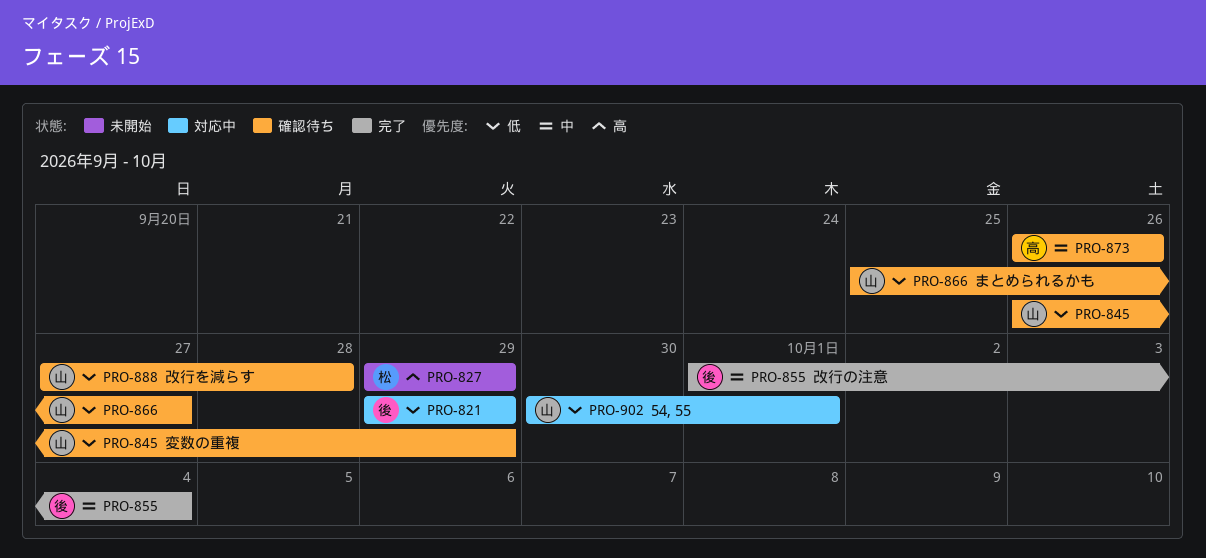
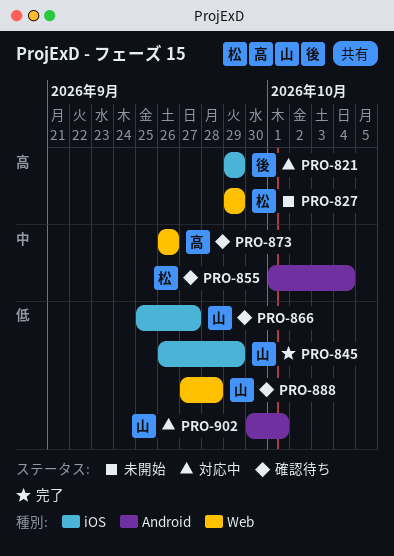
PRO-821, priority: 低 -> 高
PRO-845, status: 確認待ち -> 完了
PRO-855, status: 完了 -> 確認待ち
PRO-855, owner: 後 -> 松

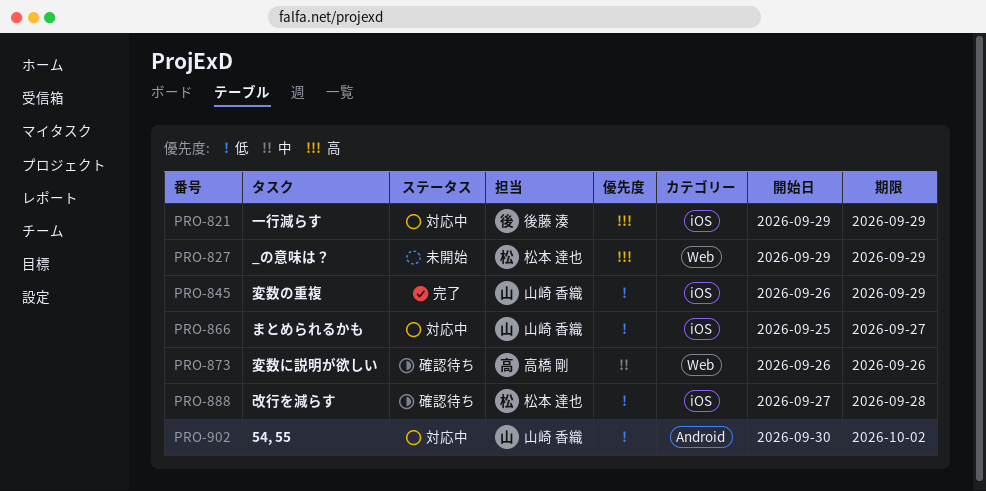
PRO-855: present -> none
PRO-866, status: 確認待ち -> 対応中
PRO-888, owner: 山崎 香織 -> 松本 達也
PRO-888, label: Web -> iOS
PRO-902, due: Oct 1 -> Oct 2

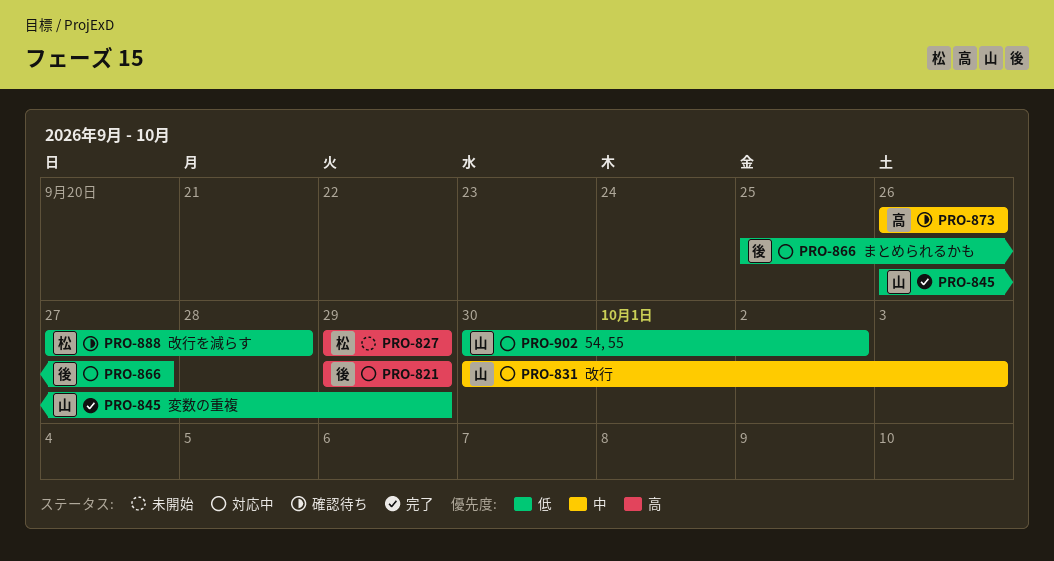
PRO-831: none -> present
PRO-866, owner: 山崎 香織 -> 後藤 湊

